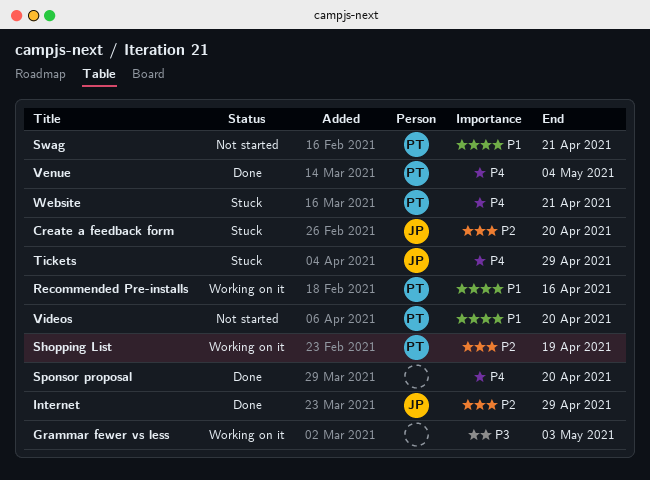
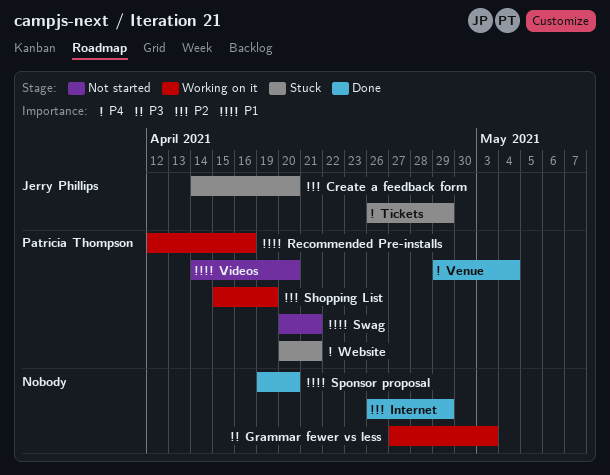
Internet, owner: Jerry Phillips -> none
Sponsor proposal, priority: P4 -> P1

